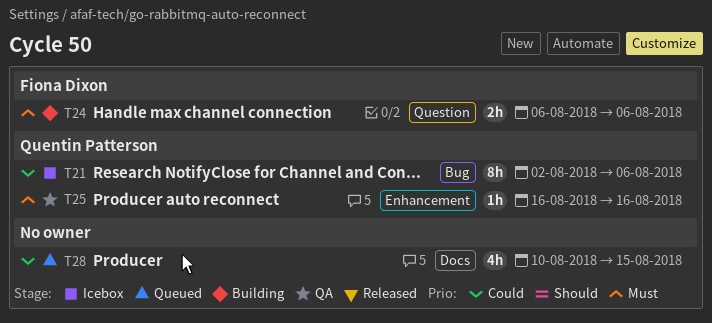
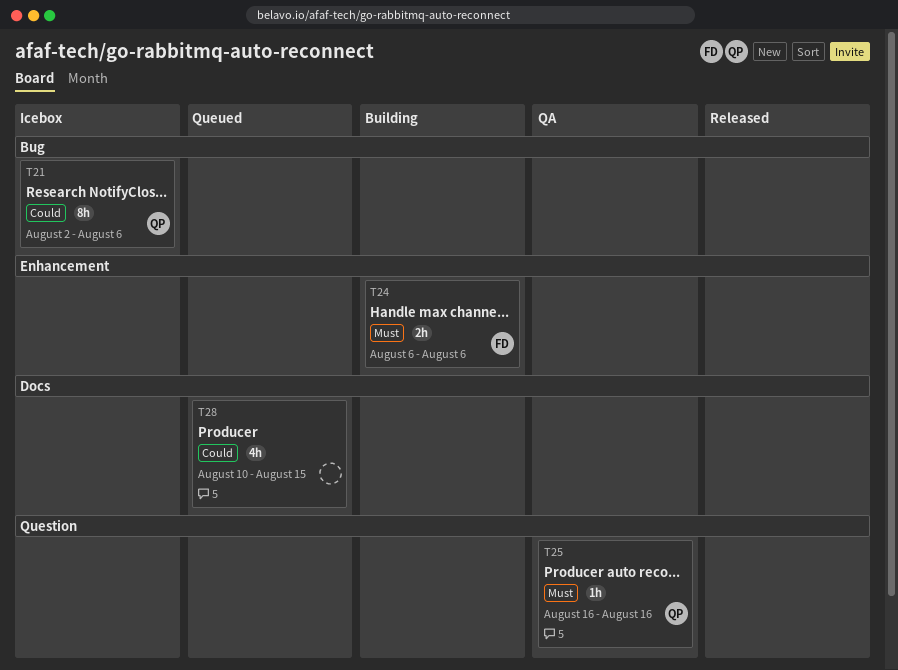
T24, label: Question -> Enhancement
T25, label: Enhancement -> Question

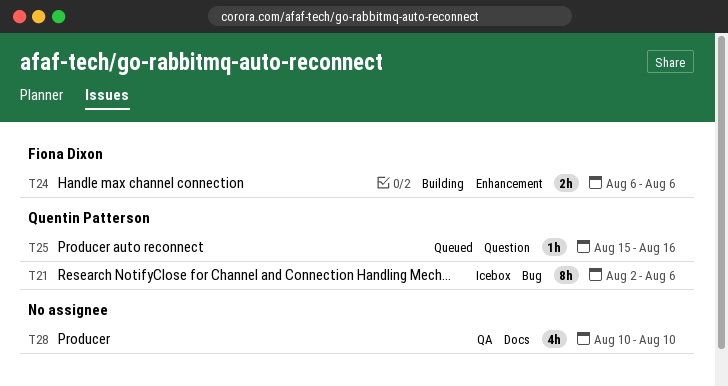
T25, status: QA -> Queued
T25, start: Aug 16 -> Aug 15
T28, status: Queued -> QA
T28, due: Aug 15 -> Aug 10

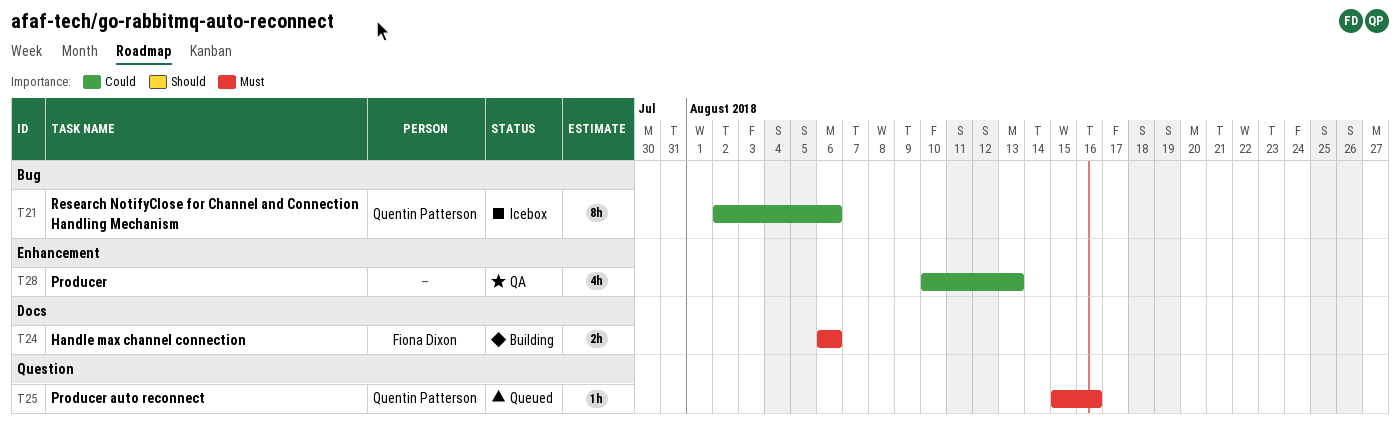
T24, label: Enhancement -> Docs
T28, label: Docs -> Enhancement
T28, due: Aug 10 -> Aug 13

